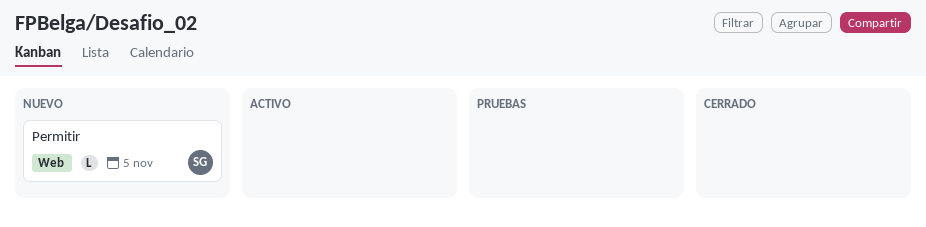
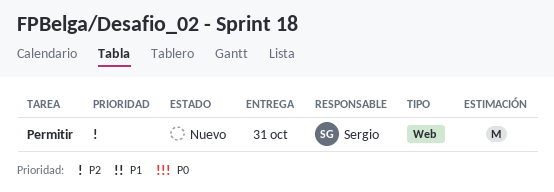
Permitir, estimate: L -> M
Permitir, due: Nov 5 -> Oct 31

